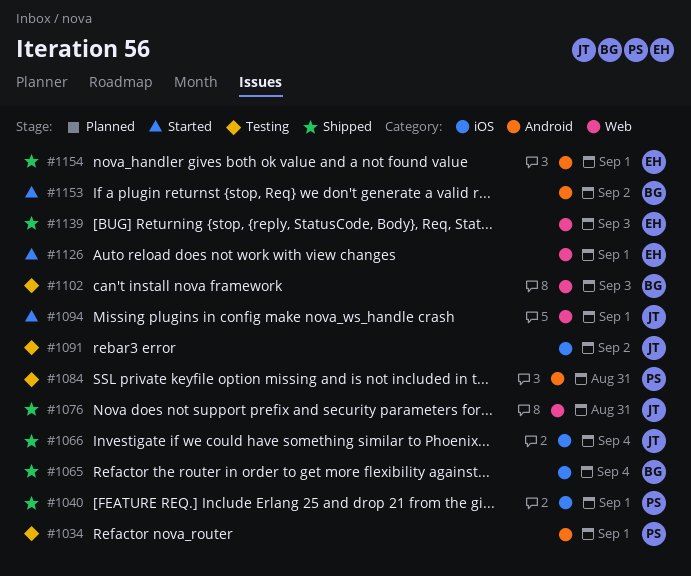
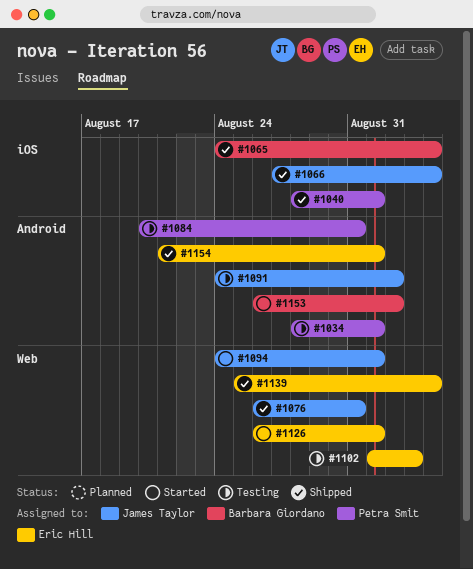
#1091, label: iOS -> Android
#1102, owner: Barbara Giordano -> Eric Hill
#1139, due: Sep 3 -> Sep 4

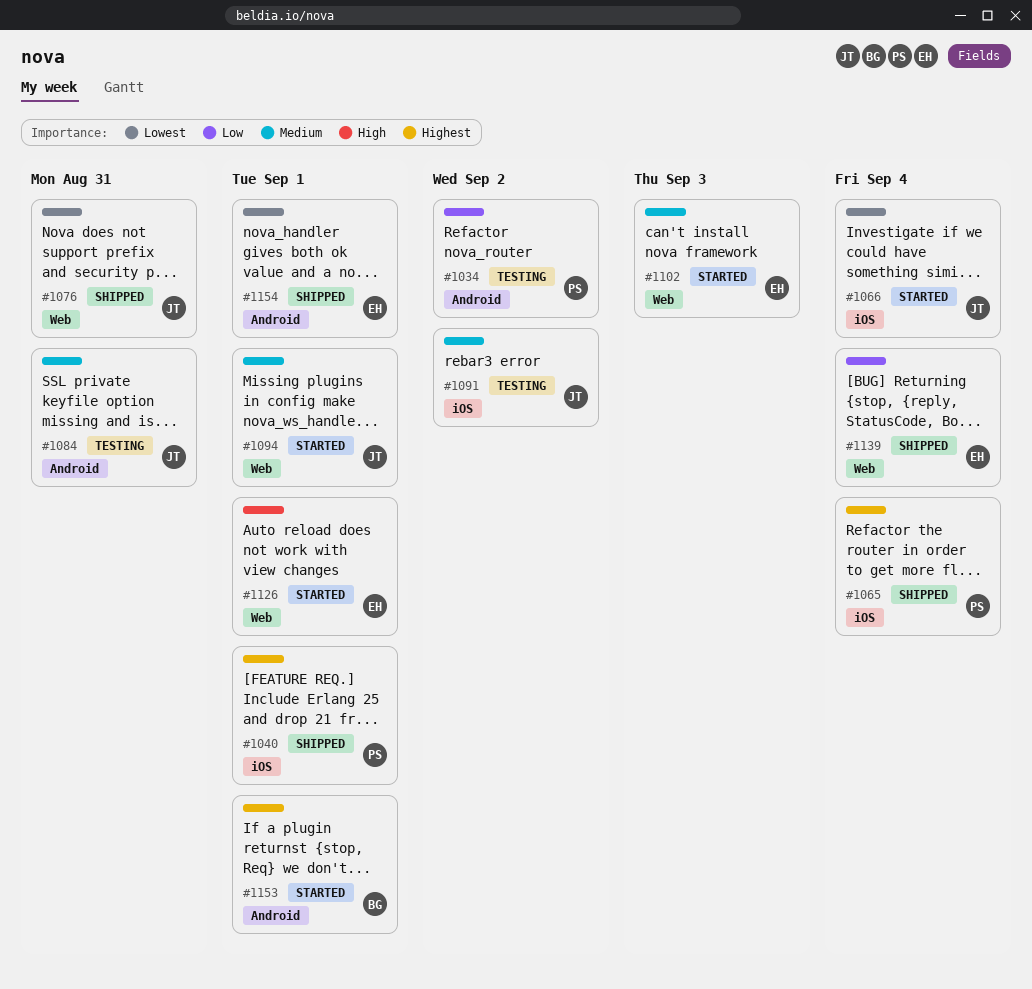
#1034, due: Sep 1 -> Sep 2
#1065, owner: Barbara Giordano -> Petra Smit
#1066, status: Shipped -> Started
#1084, owner: Petra Smit -> James Taylor
#1091, label: Android -> iOS
#1102, status: Testing -> Started
#1153, due: Sep 2 -> Sep 1

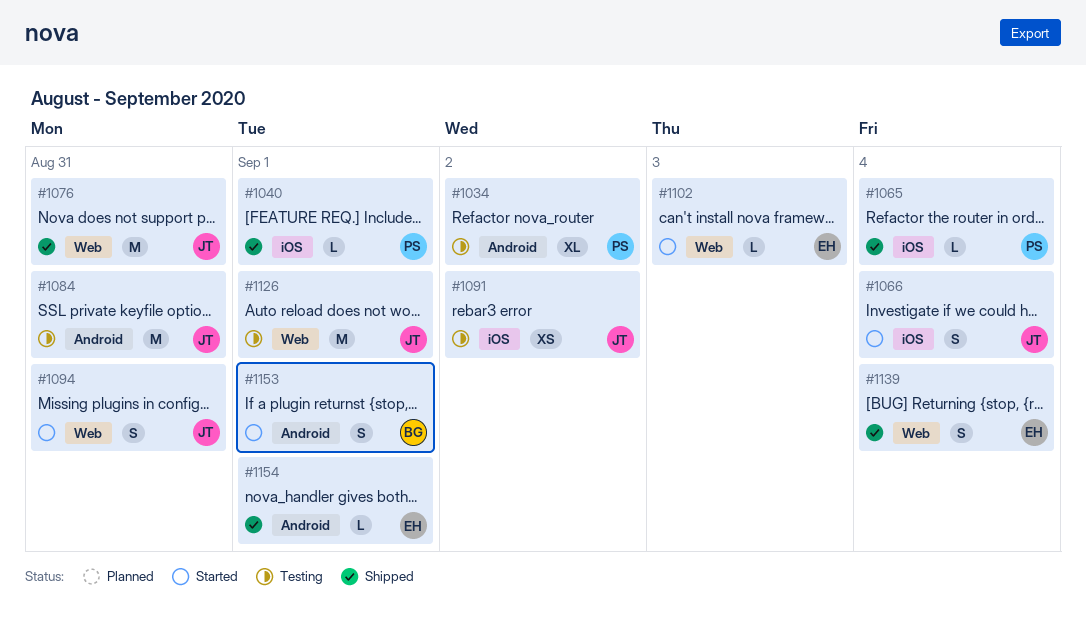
#1094, due: Sep 1 -> Aug 31
#1126, status: Started -> Testing
#1126, owner: EH -> JT

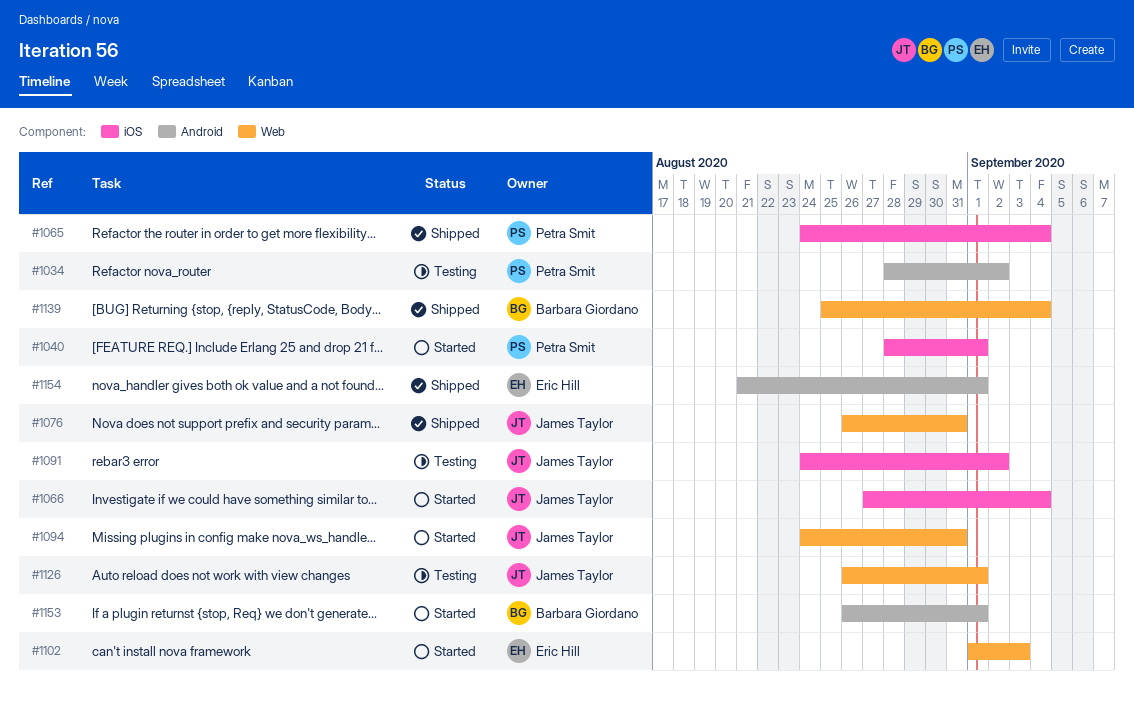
#1040, status: Shipped -> Started
#1084: present -> none
#1139, owner: Eric Hill -> Barbara Giordano

